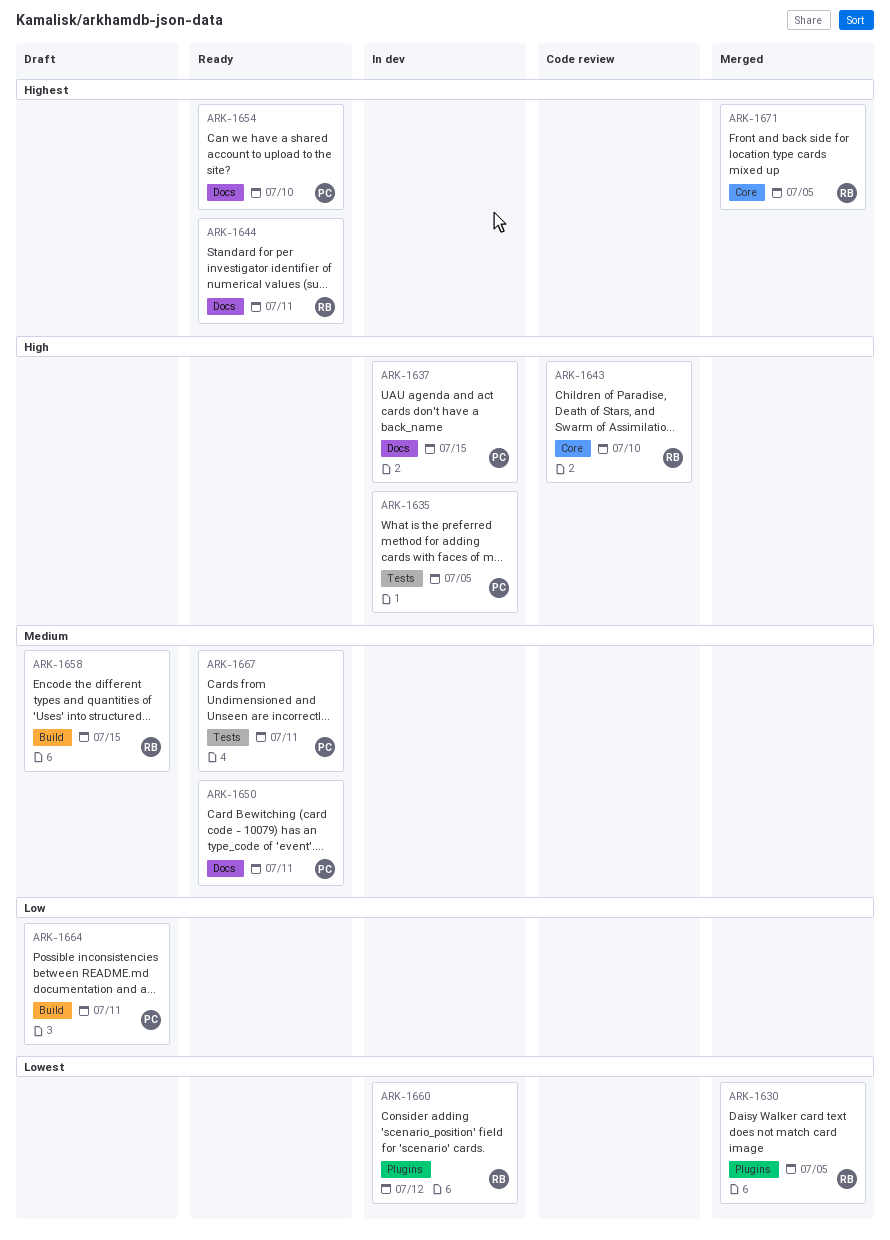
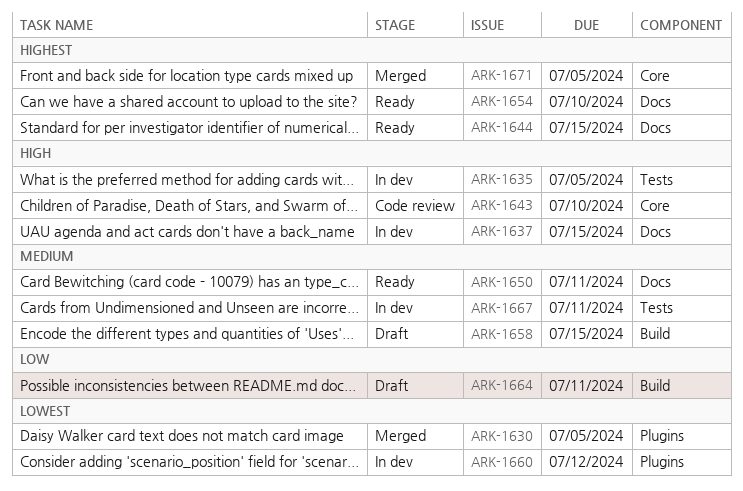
ARK-1644, due: Jul 11 -> Jul 15
ARK-1667, status: Ready -> In dev

